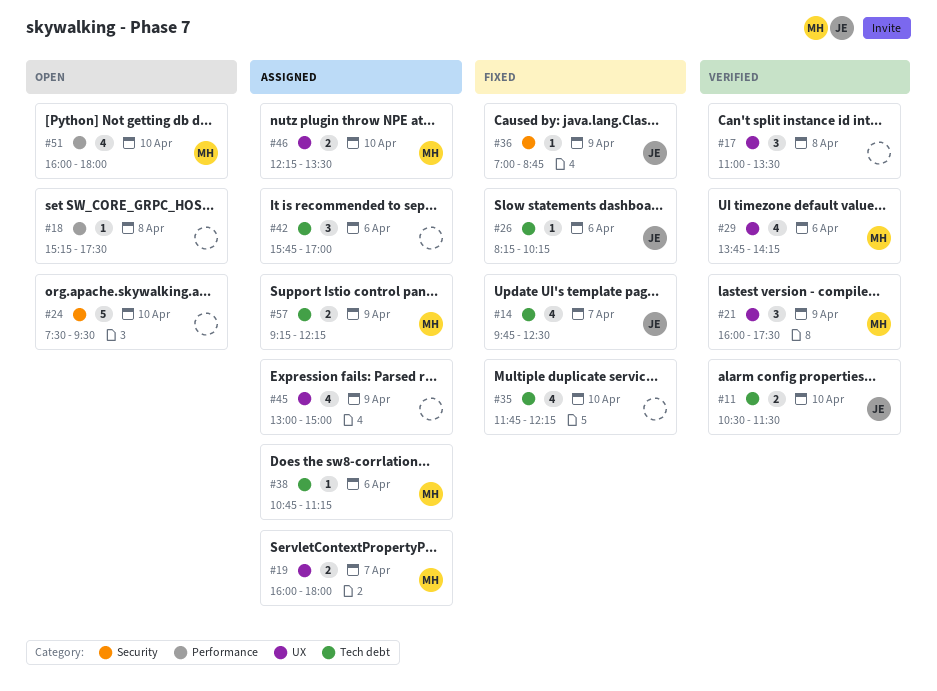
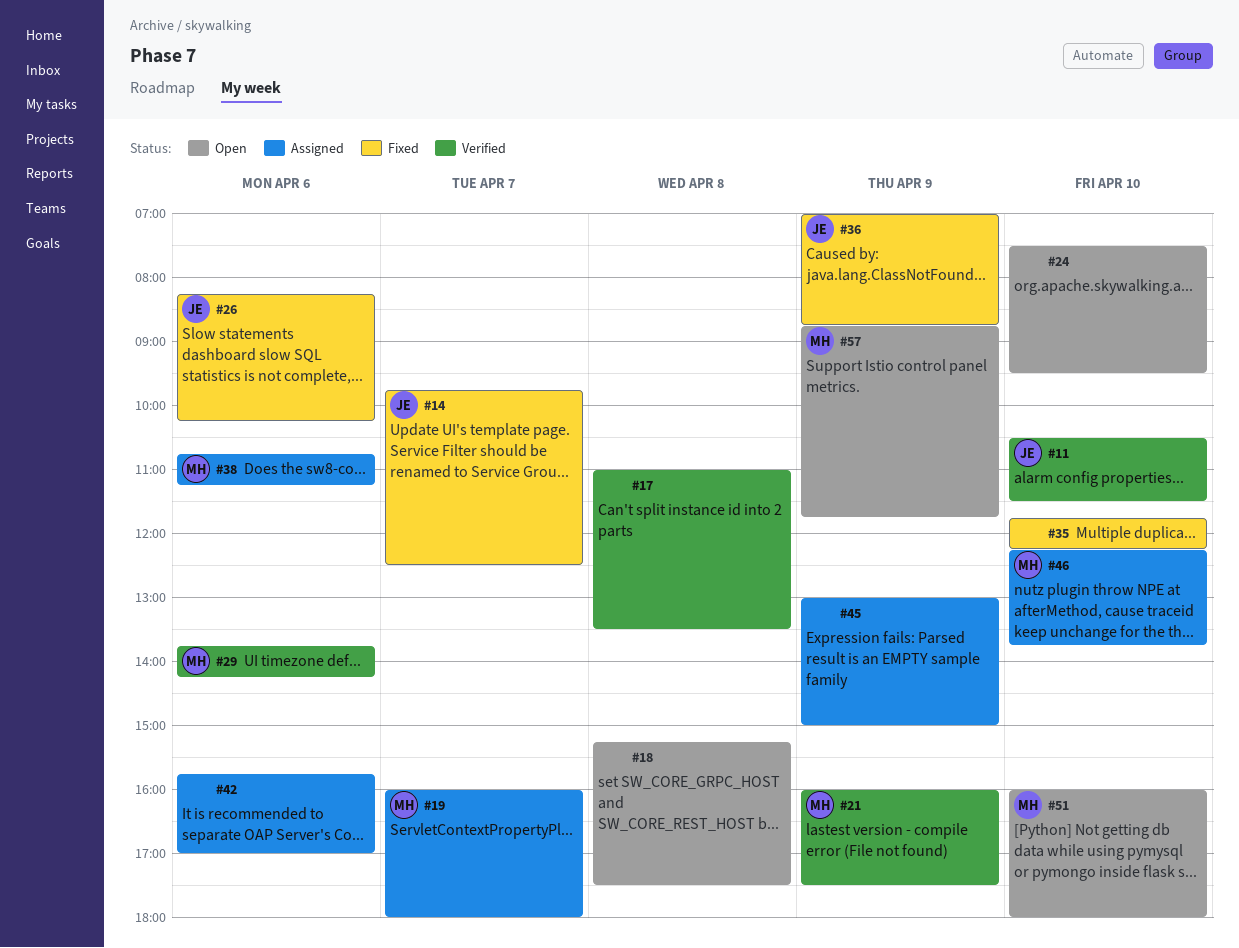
#46, ends: 13:30 -> 13:45
#57, status: Assigned -> Open
#57, begins: 09:15 -> 08:45
#57, ends: 12:15 -> 11:45

